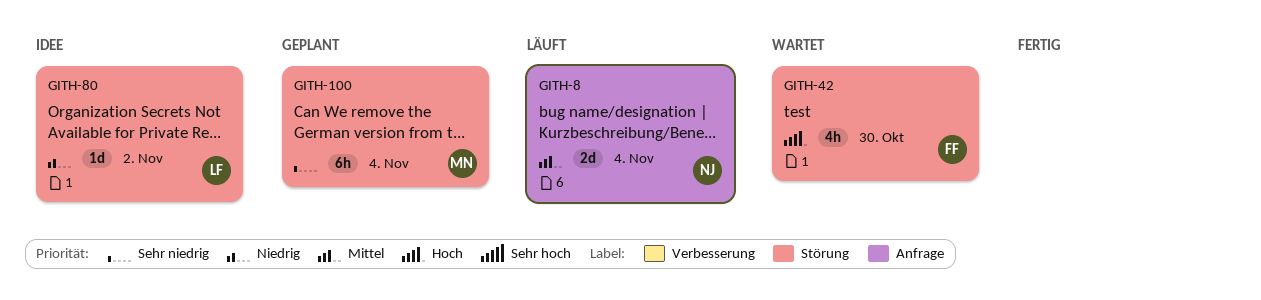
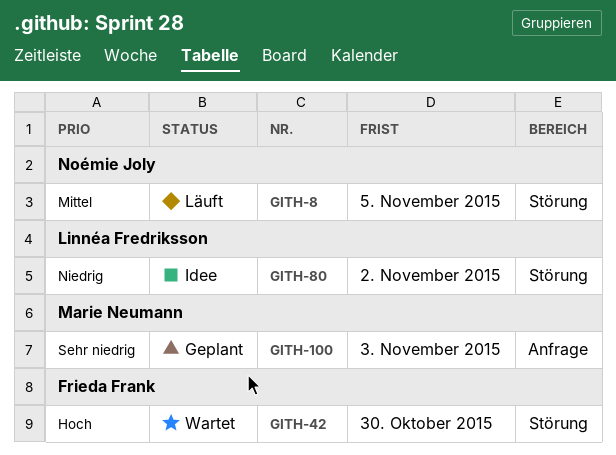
GITH-8, label: Anfrage -> Störung
GITH-8, due: Nov 4 -> Nov 5
GITH-100, label: Störung -> Anfrage
GITH-100, due: Nov 4 -> Nov 3

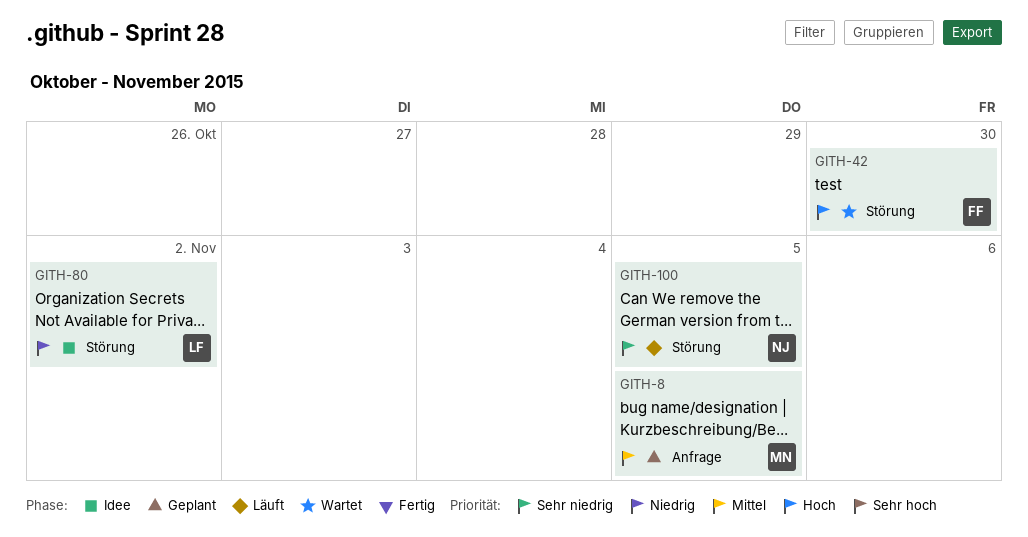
GITH-8, status: Läuft -> Geplant
GITH-8, owner: Noémie Joly -> Marie Neumann
GITH-8, label: Störung -> Anfrage
GITH-100, status: Geplant -> Läuft
GITH-100, owner: Marie Neumann -> Noémie Joly
GITH-100, label: Anfrage -> Störung
GITH-100, due: Nov 3 -> Nov 5

